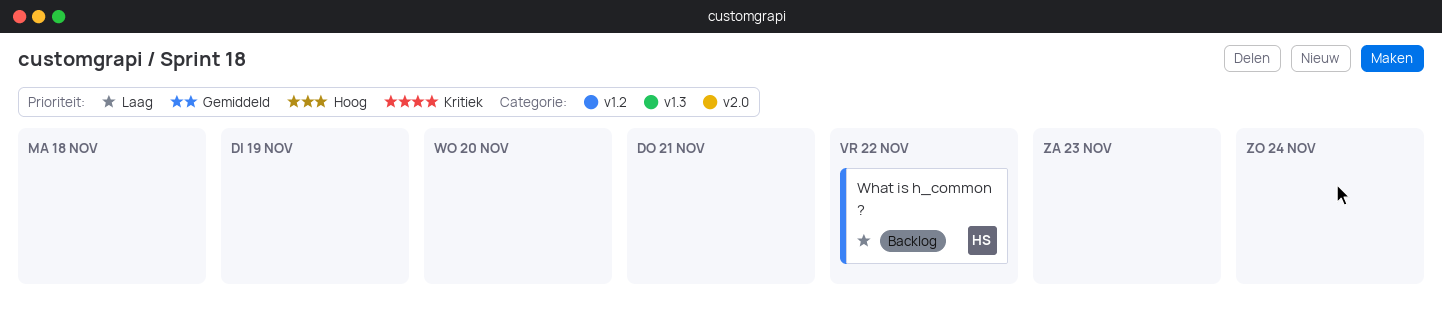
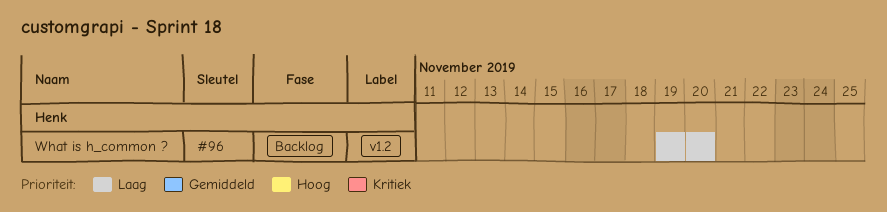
What is h_common ?, due: Nov 22 -> Nov 20

